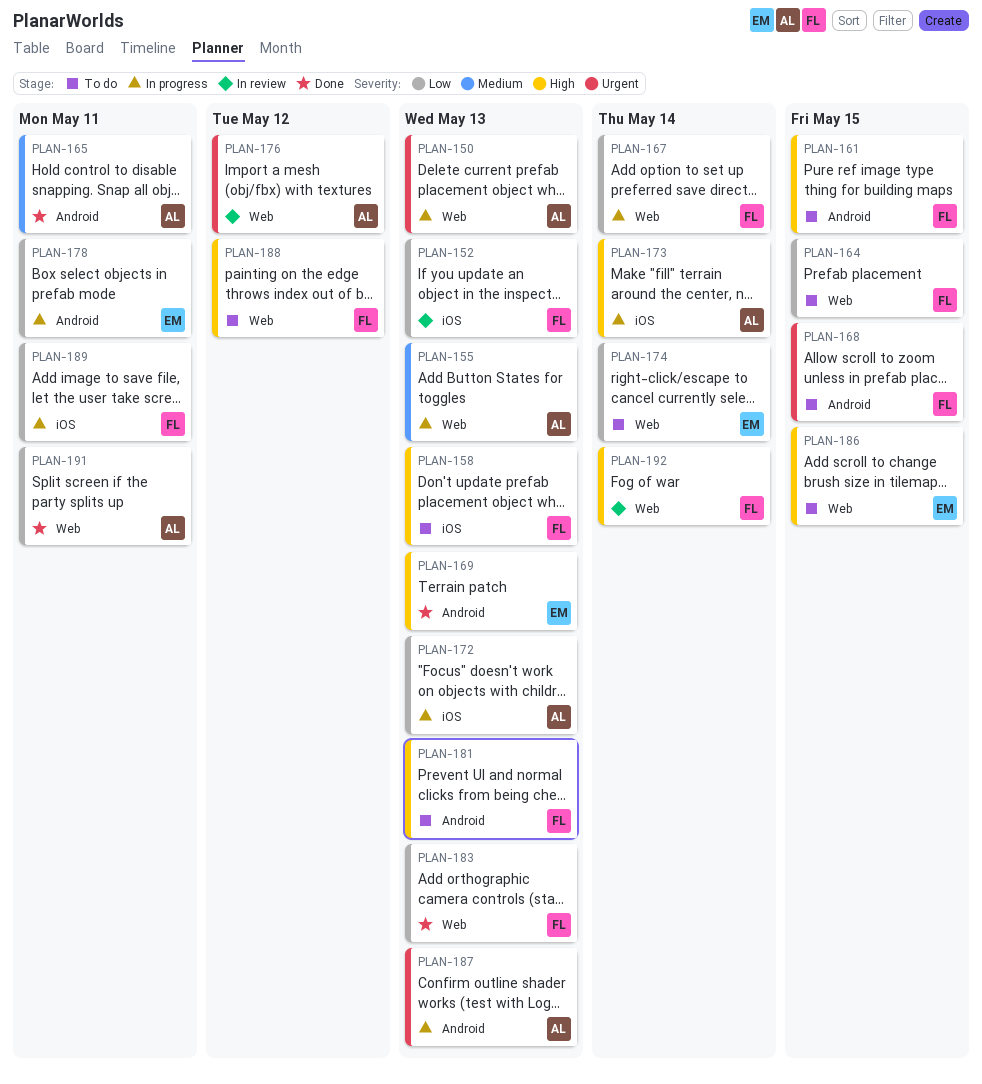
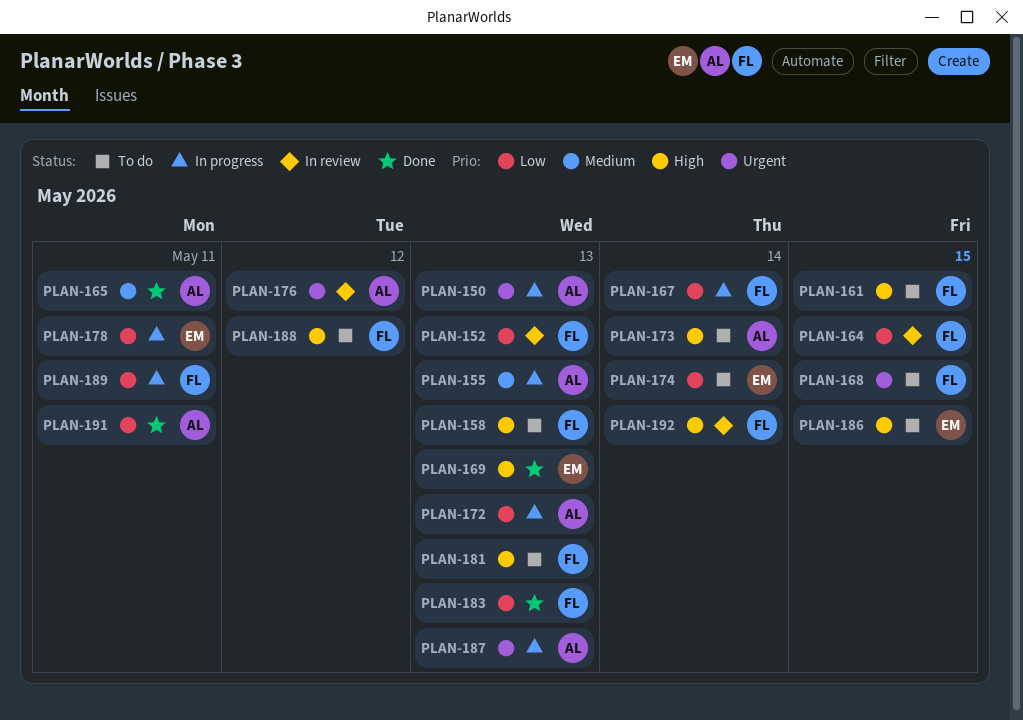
PLAN-164, status: To do -> In review
PLAN-173, status: In progress -> To do

